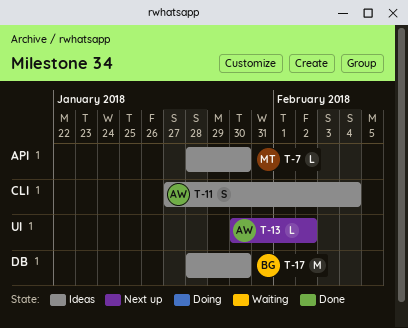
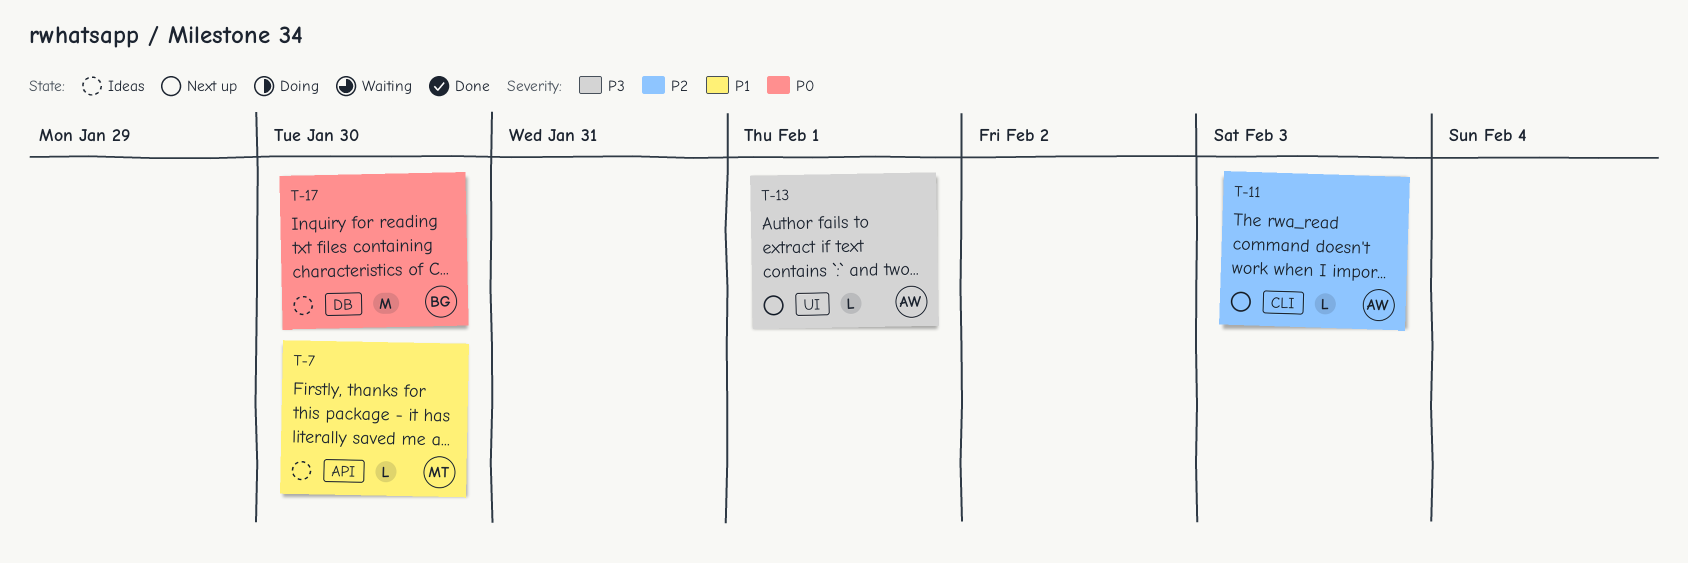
T-11, status: Ideas -> Next up
T-11, estimate: S -> L
T-11, due: Feb 4 -> Feb 3
T-13, due: Feb 2 -> Feb 1

